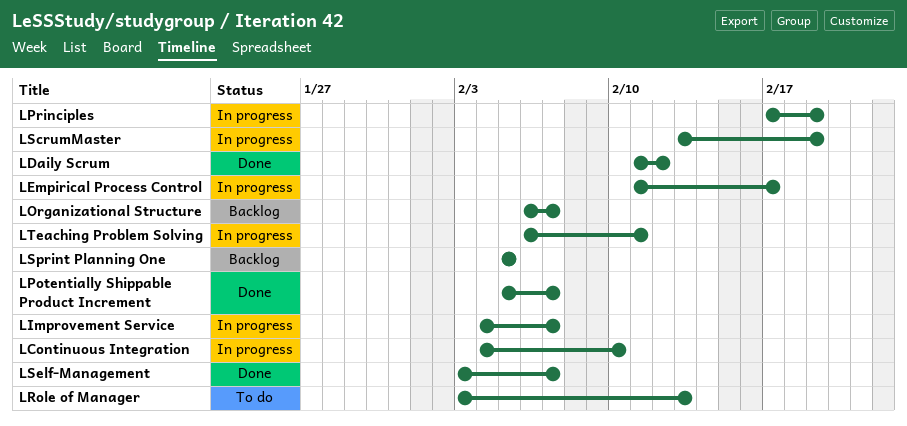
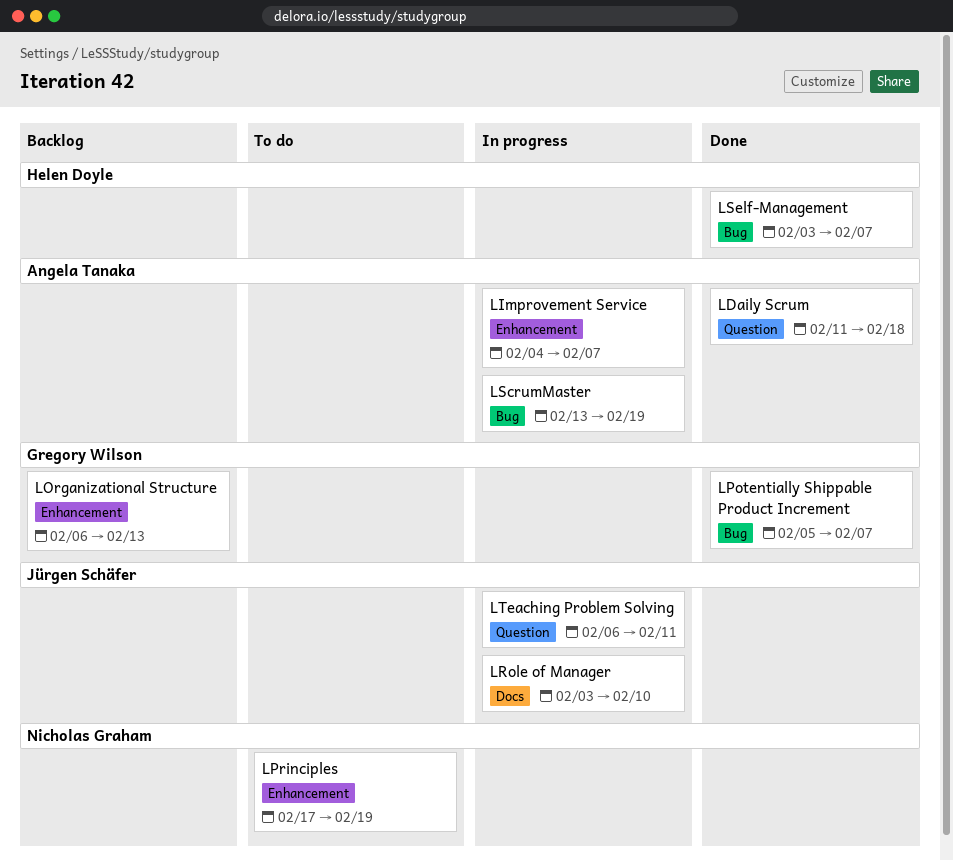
LContinuous Integration: present -> none
LDaily Scrum, due: Feb 12 -> Feb 18
LEmpirical Process Control: present -> none
LOrganizational Structure, due: Feb 7 -> Feb 13
LPrinciples, status: In progress -> To do
LRole of Manager, status: To do -> In progress
LRole of Manager, due: Feb 13 -> Feb 10
LSprint Planning One: present -> none

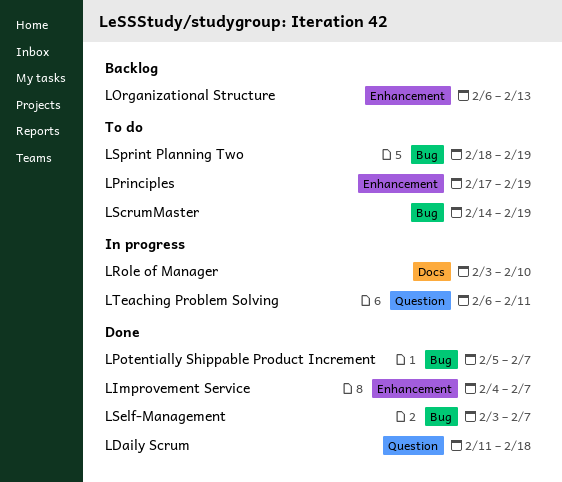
LImprovement Service, status: In progress -> Done
LScrumMaster, status: In progress -> To do
LScrumMaster, start: Feb 13 -> Feb 14
LSprint Planning Two: none -> present

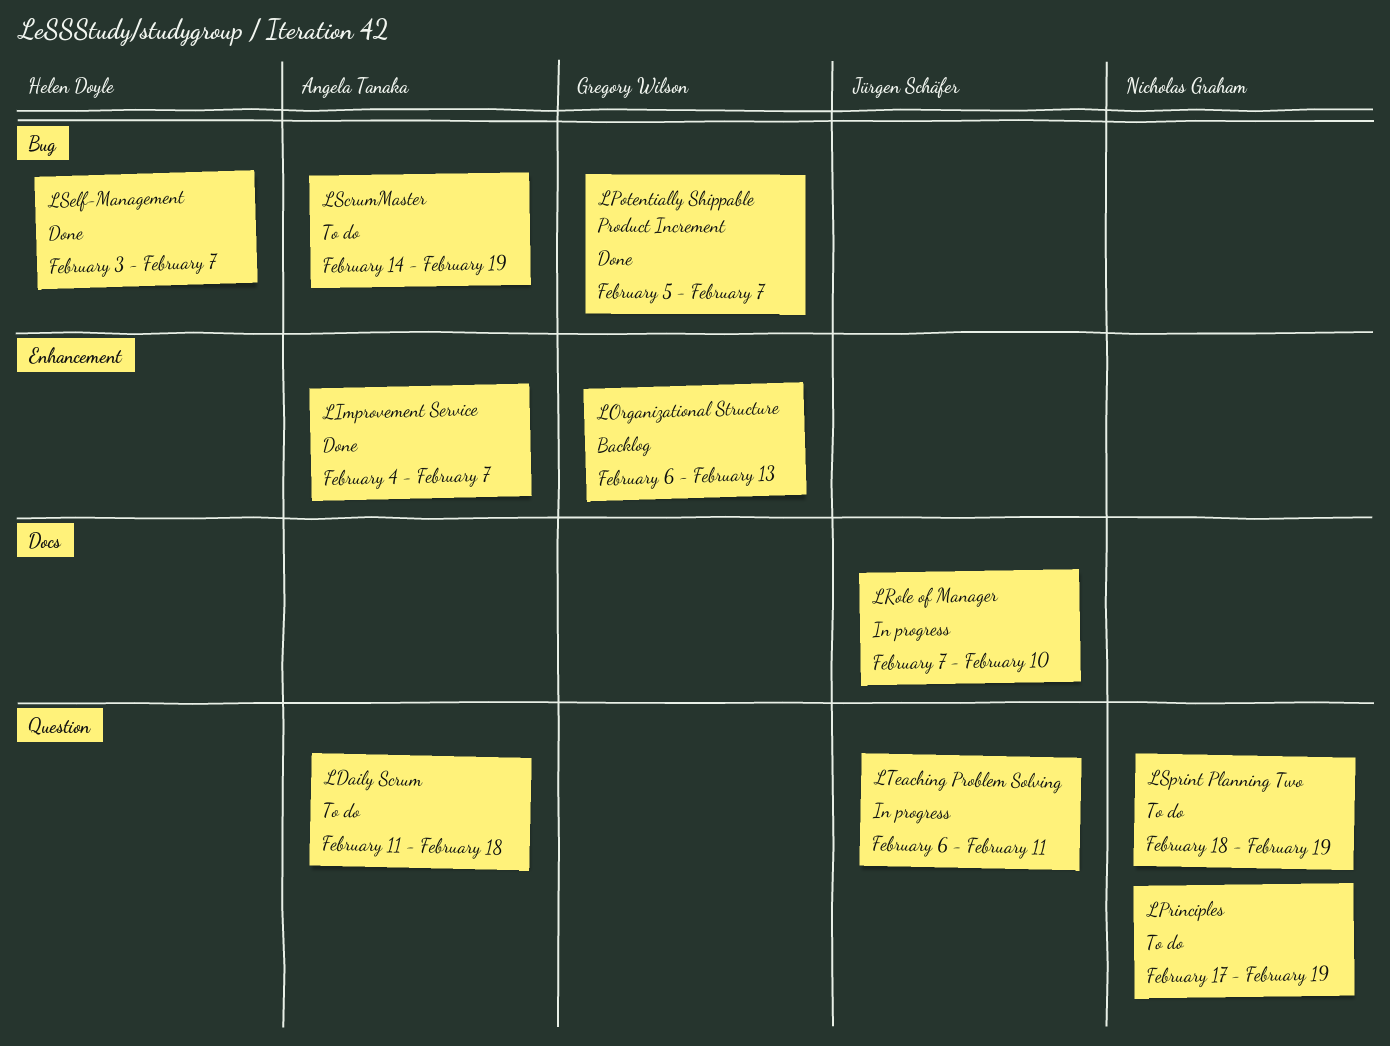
LDaily Scrum, status: Done -> To do
LPrinciples, label: Enhancement -> Question
LRole of Manager, start: Feb 3 -> Feb 7
LSprint Planning Two, label: Bug -> Question

